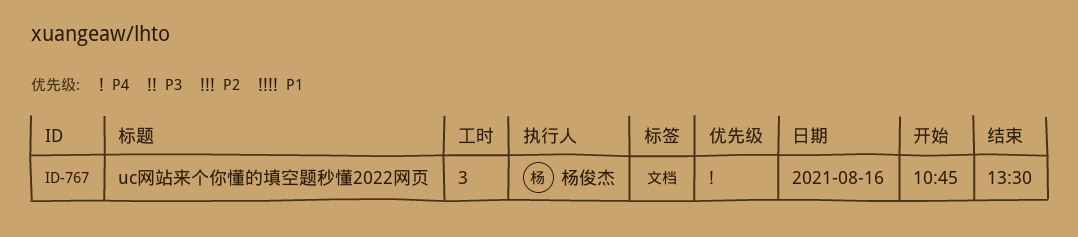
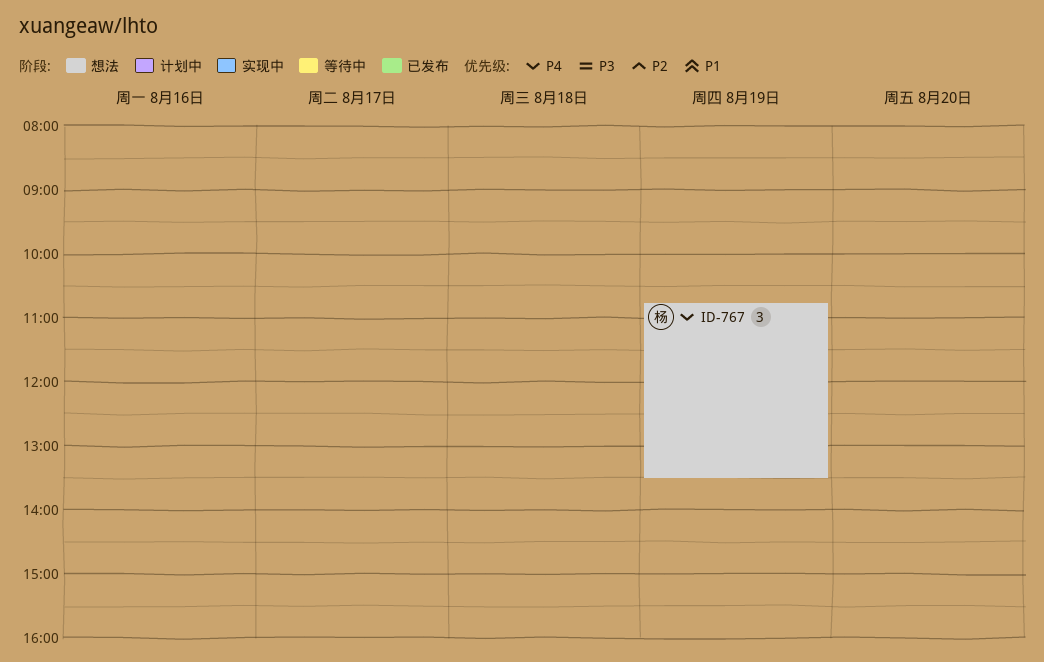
ID-767, day: Aug 16 -> Aug 19

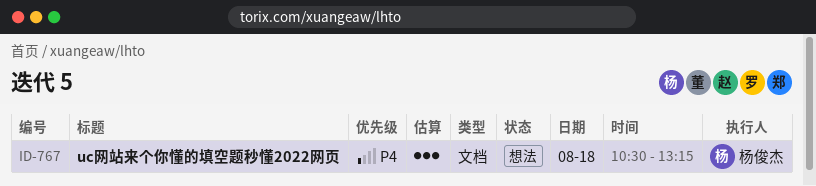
ID-767, day: Aug 19 -> Aug 18
ID-767, begins: 10:45 -> 10:30
ID-767, ends: 13:30 -> 13:15

